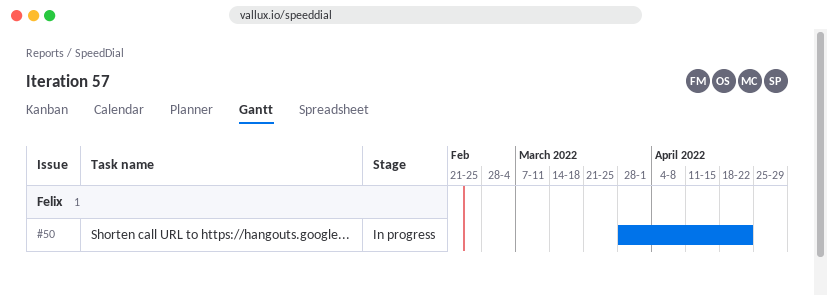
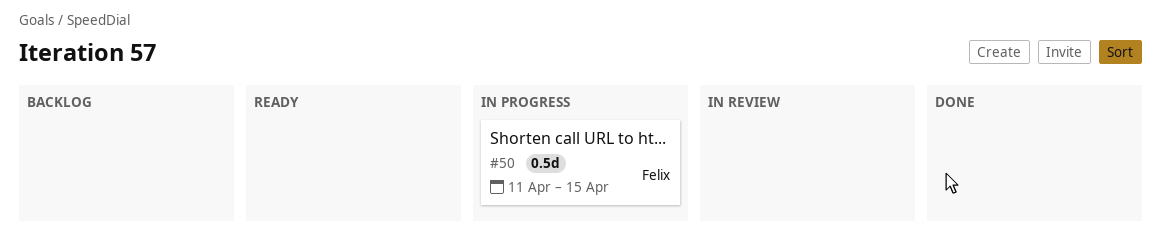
#50, start: Mar 28 -> Apr 11
#50, due: Apr 22 -> Apr 15

